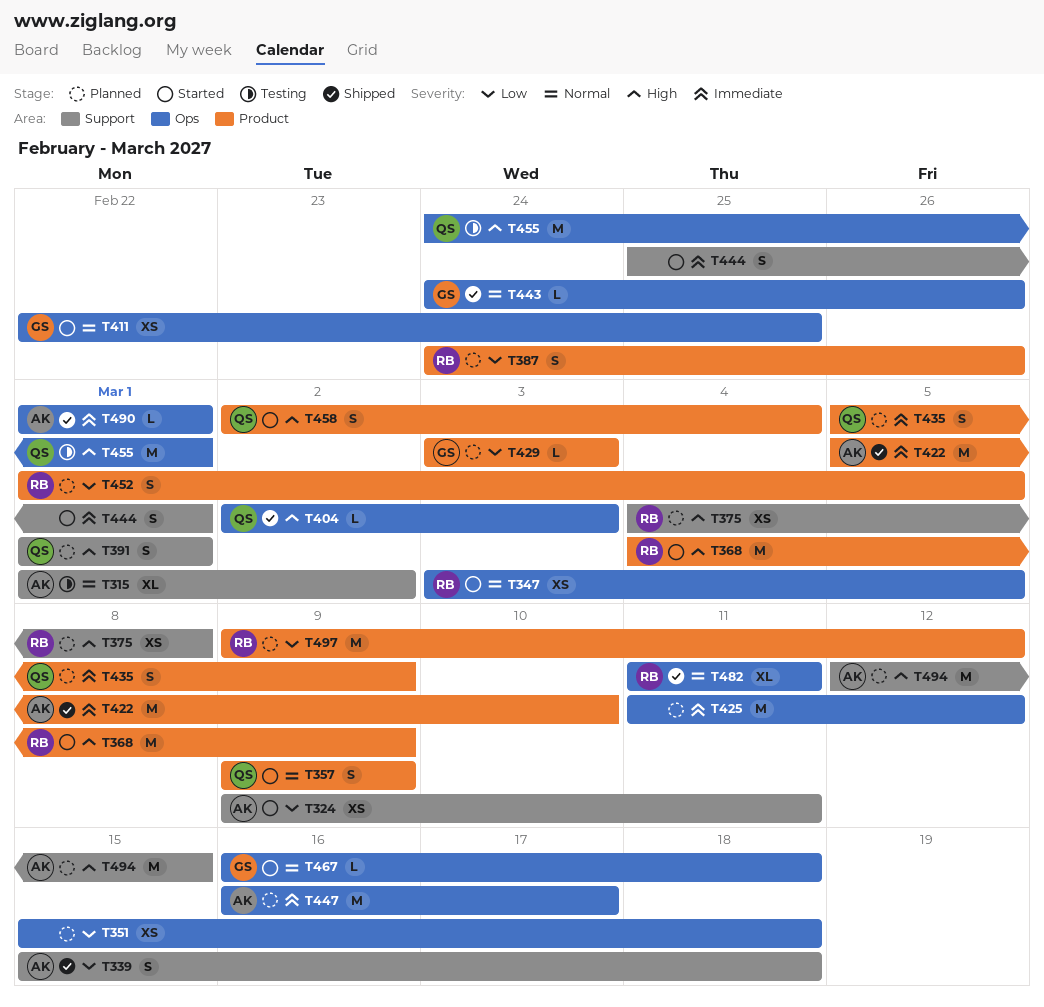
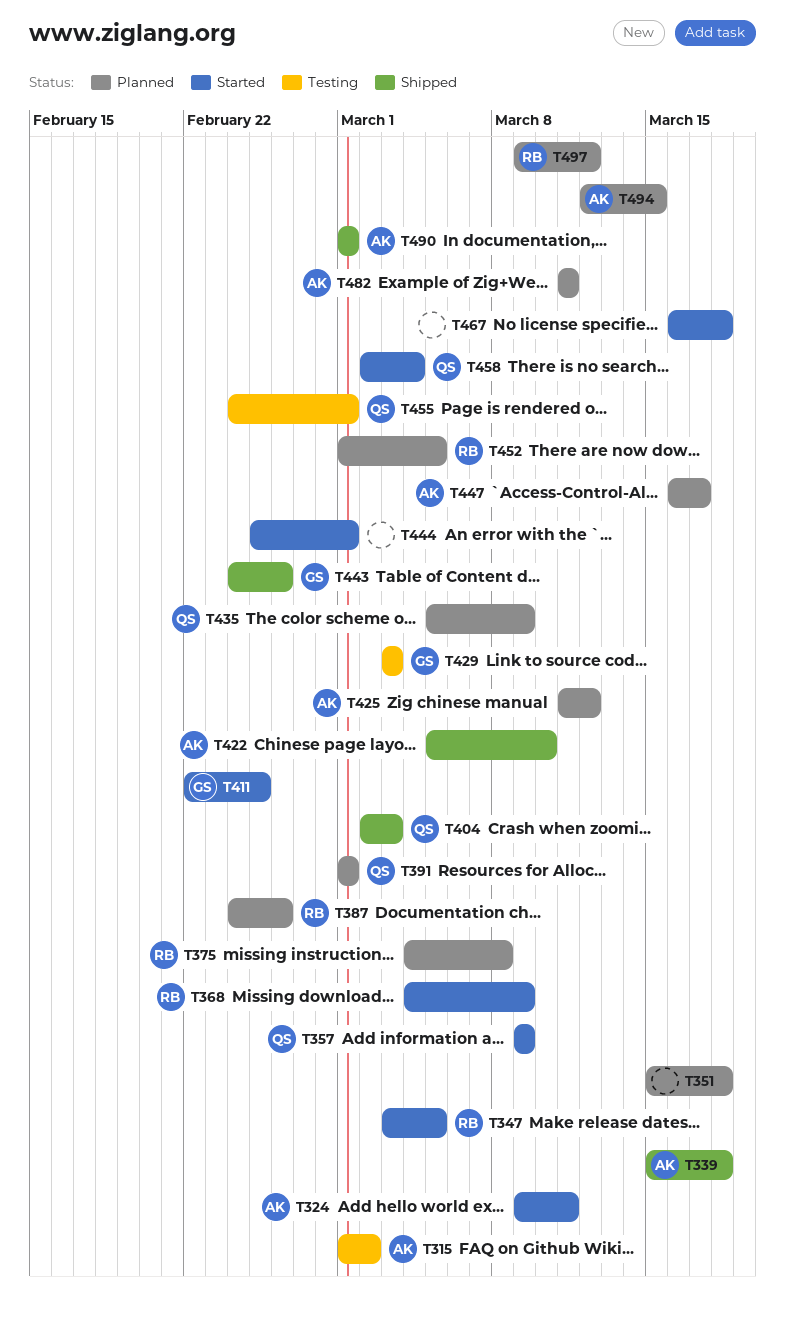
T425, owner: none -> AK
T429, status: Planned -> Testing
T467, owner: GS -> none
T482, status: Shipped -> Planned
T482, owner: RB -> AK

